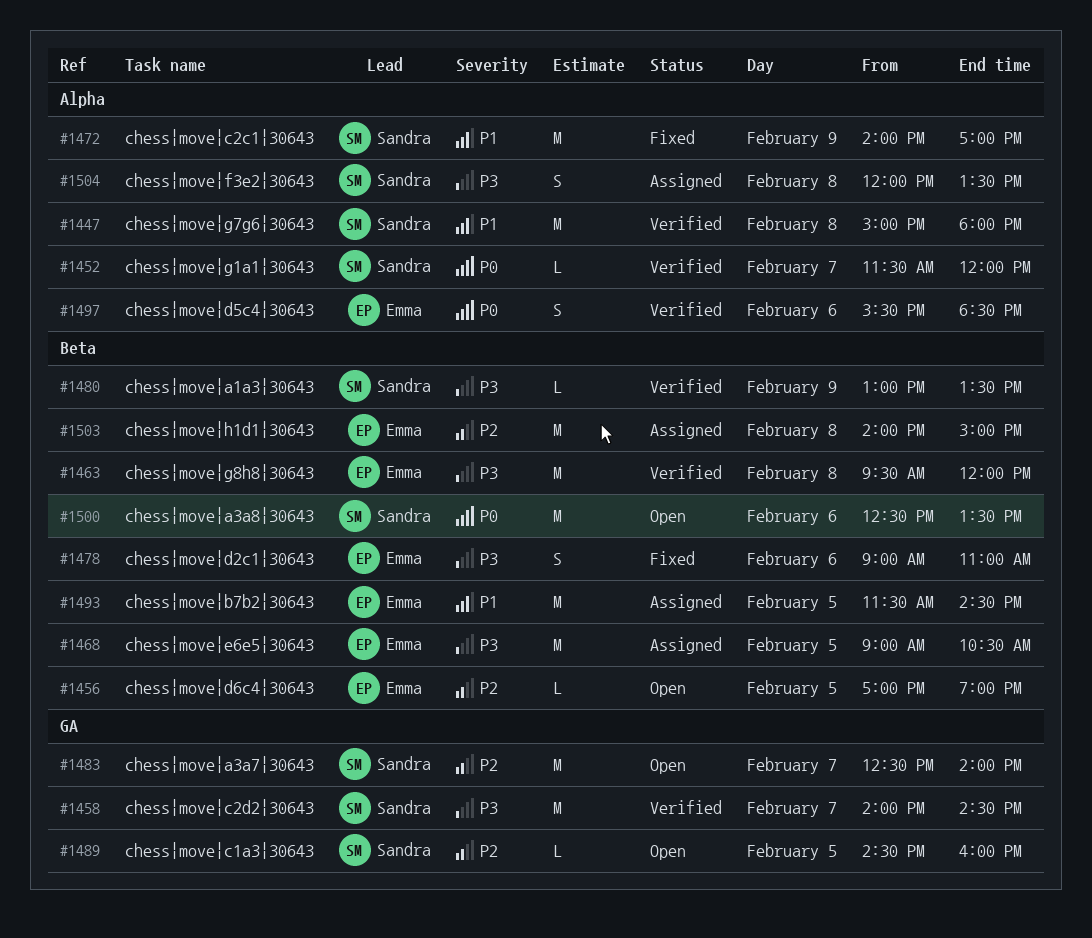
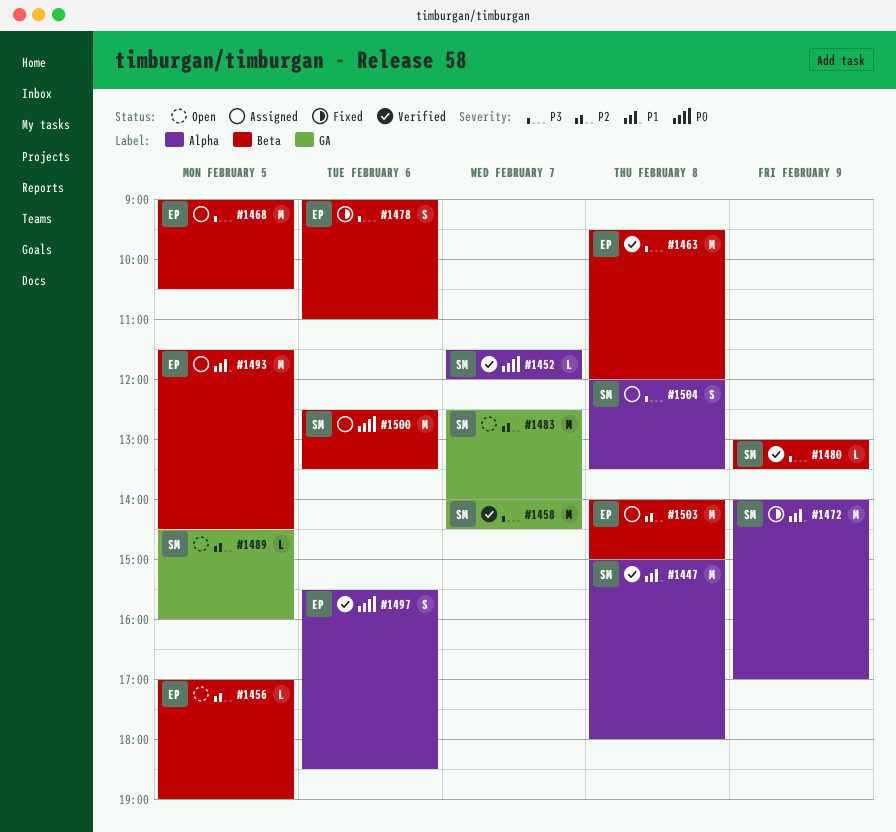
#1500, status: Open -> Assigned

